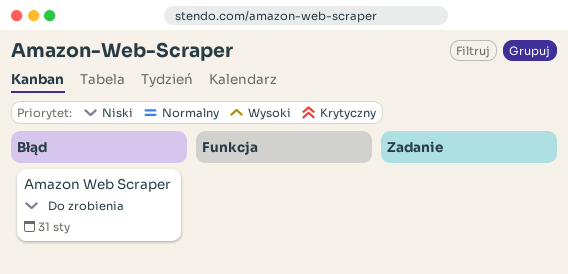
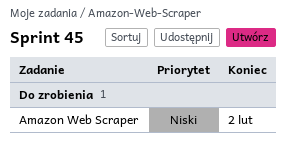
Amazon Web Scraper, due: Jan 31 -> Feb 2

